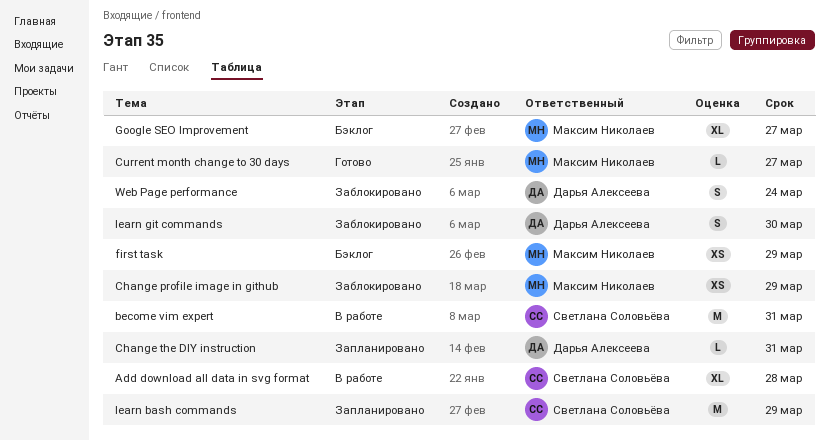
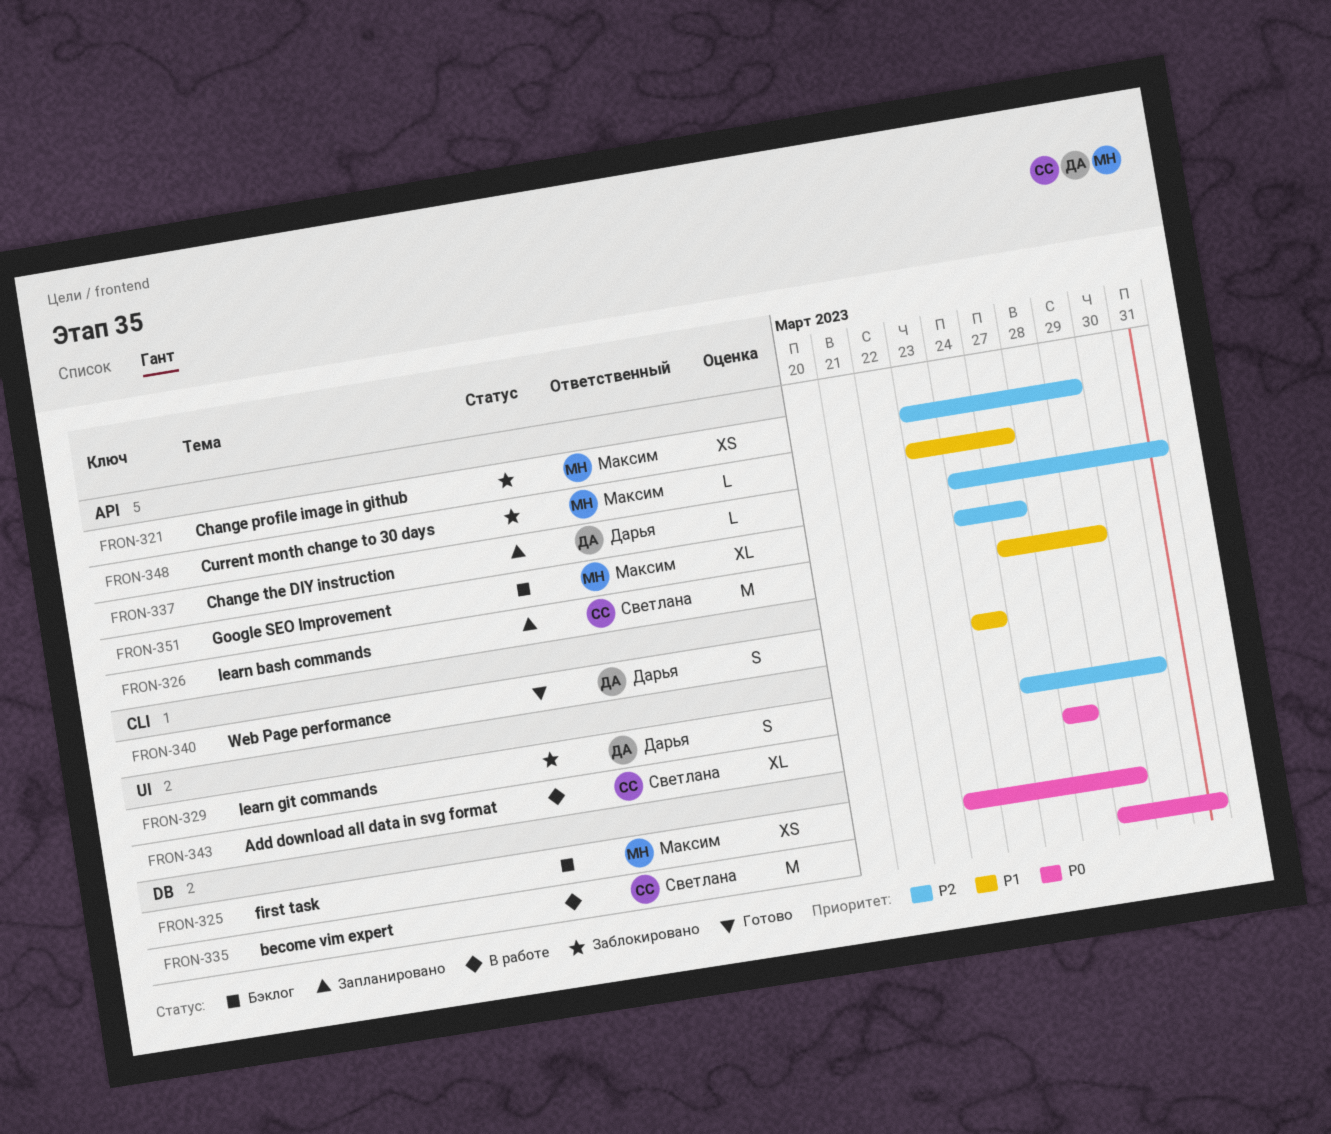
Current month change to 30 days, status: Готово -> Заблокировано
Web Page performance, status: Заблокировано -> Готово

